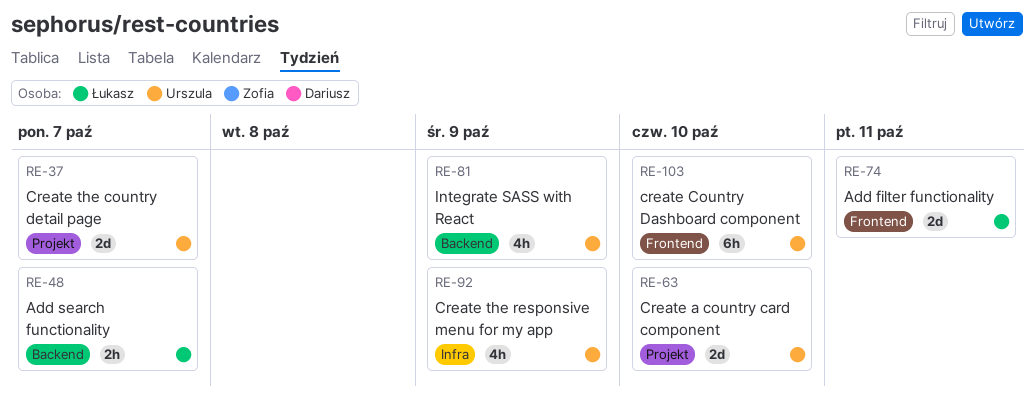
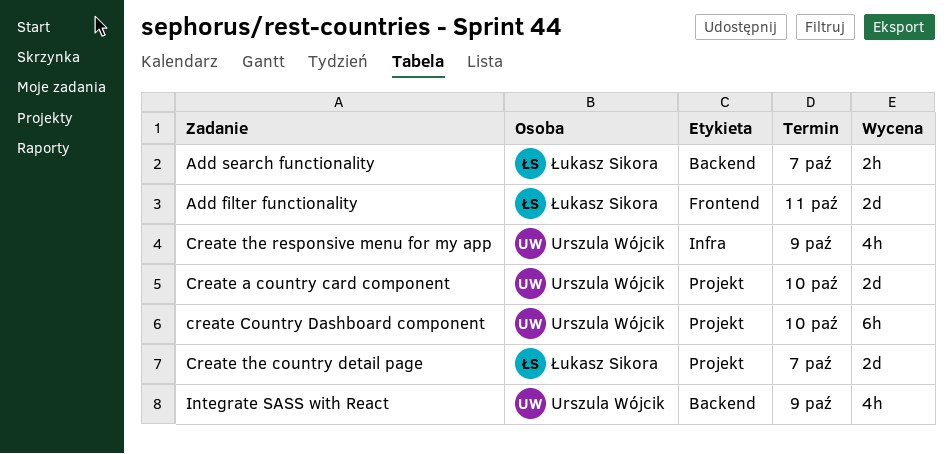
create Country Dashboard component, label: Frontend -> Projekt
Create the country detail page, owner: Urszula Wójcik -> Łukasz Sikora

